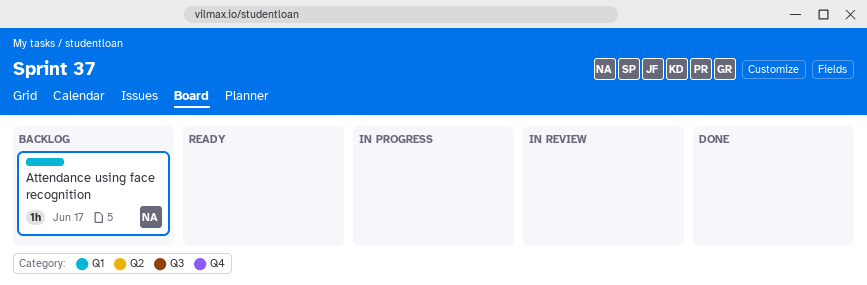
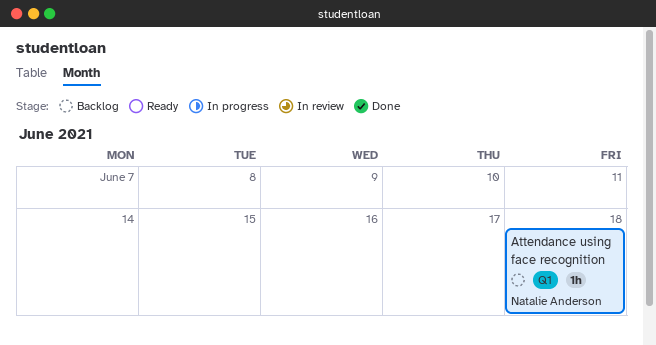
Attendance using face recognition, due: Jun 17 -> Jun 18

